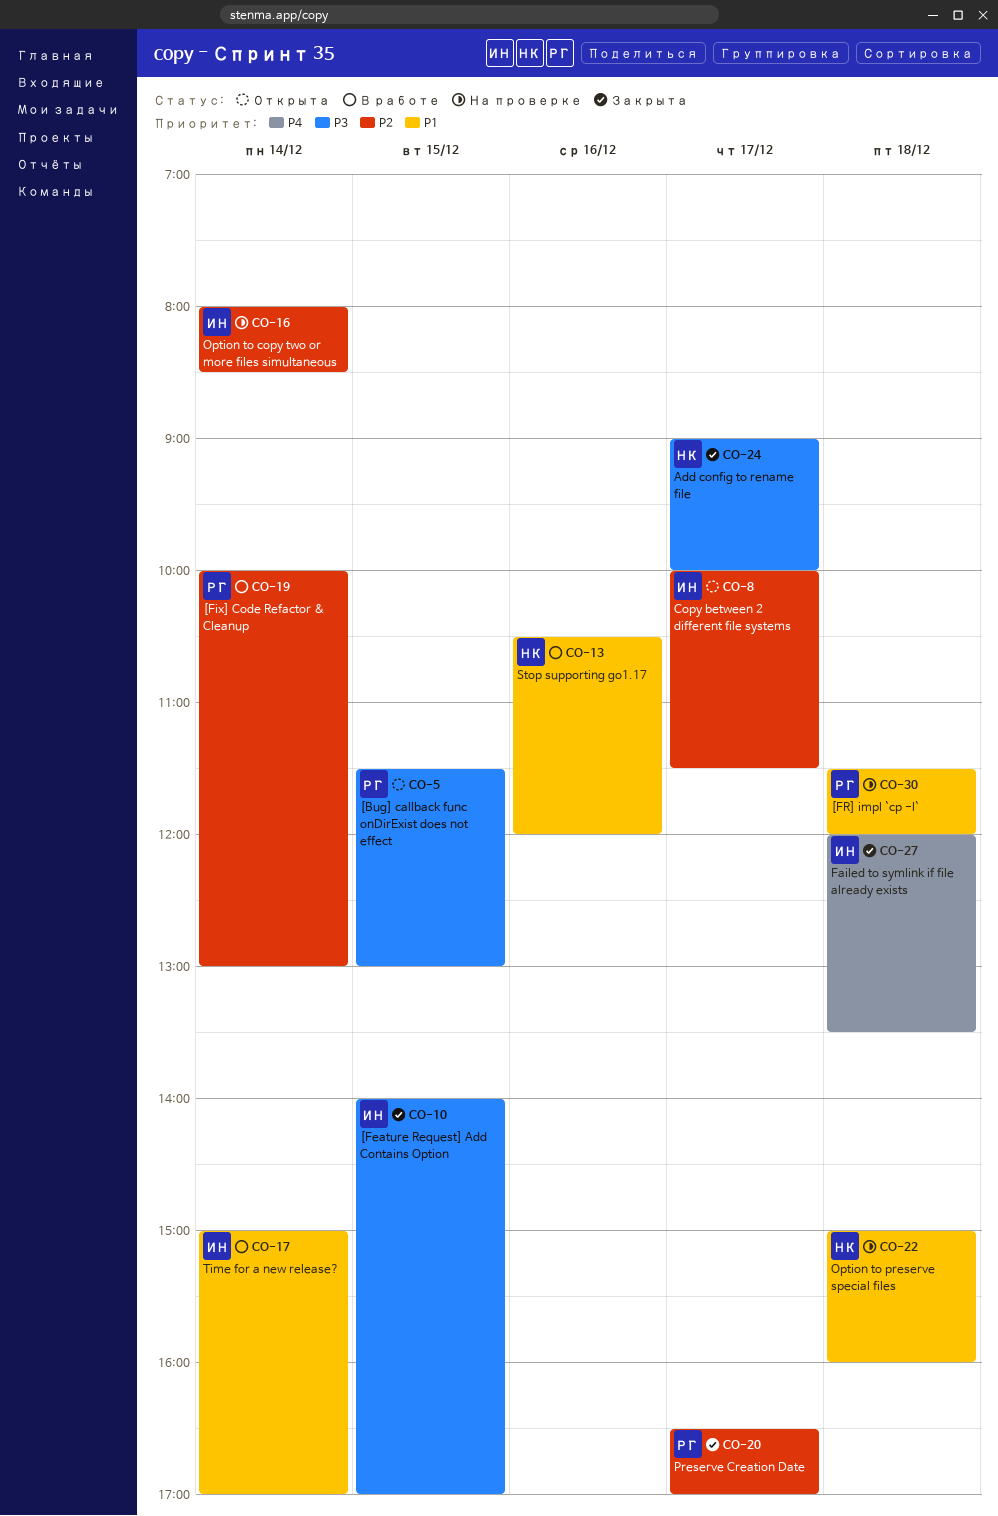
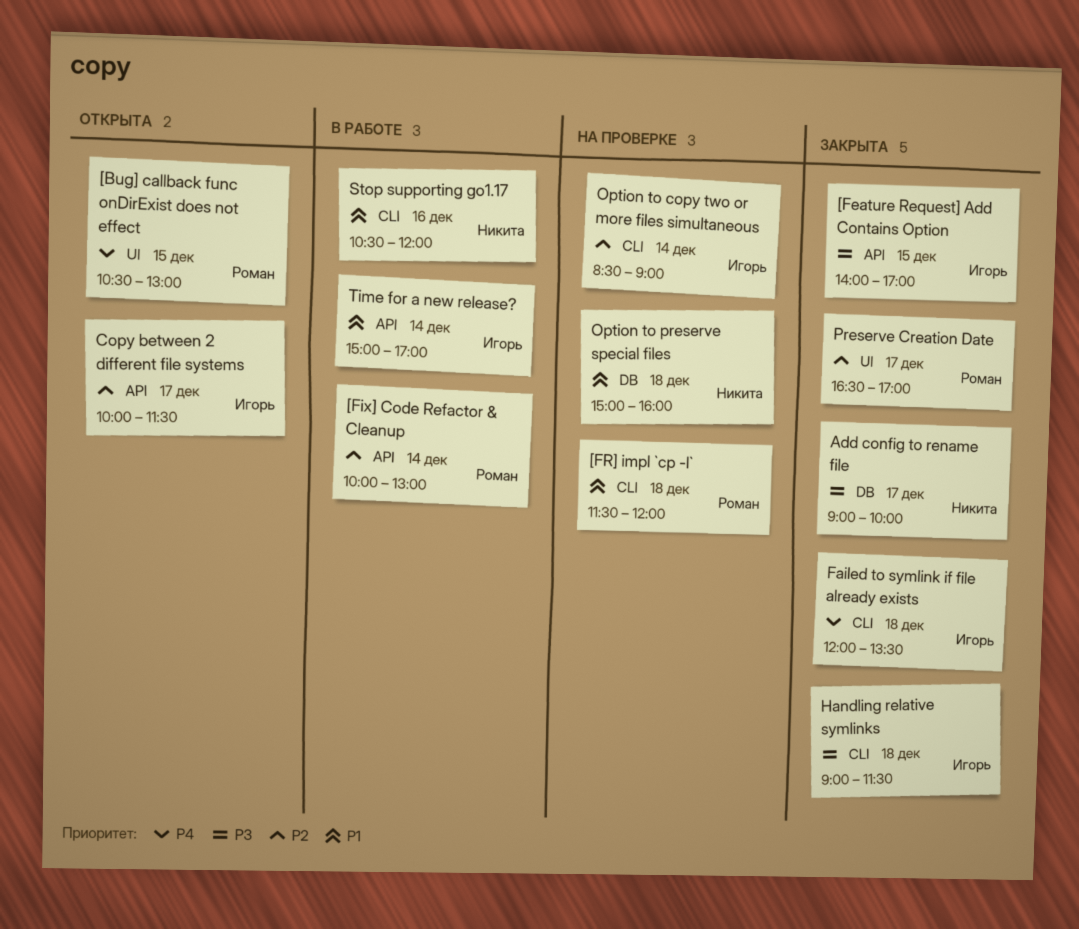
[Bug] callback func onDirExist does not effect, priority: P3 -> P4
[Bug] callback func onDirExist does not effect, begins: 11:30 -> 10:30
Handling relative symlinks: none -> present
Option to copy two or more files simultaneous, begins: 08:00 -> 08:30
Option to copy two or more files simultaneous, ends: 08:30 -> 09:00

